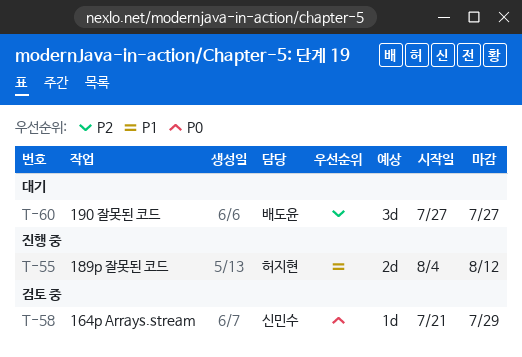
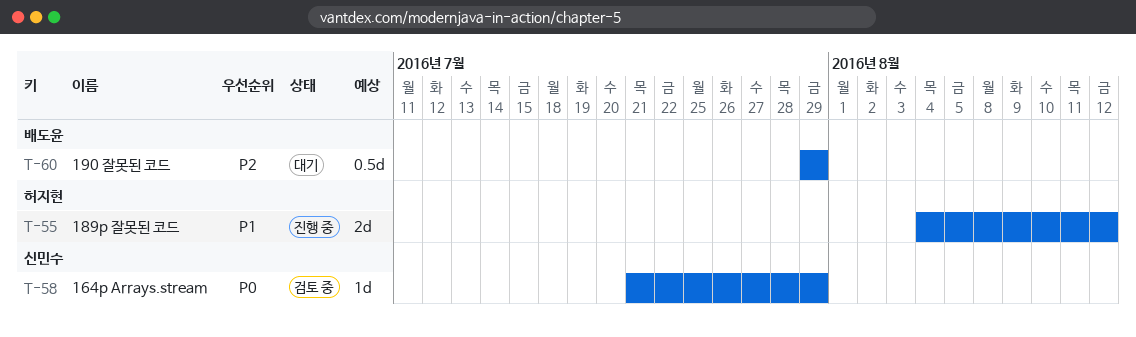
T-60, estimate: 3d -> 0.5d
T-60, start: Jul 27 -> Jul 29
T-60, due: Jul 27 -> Jul 29

